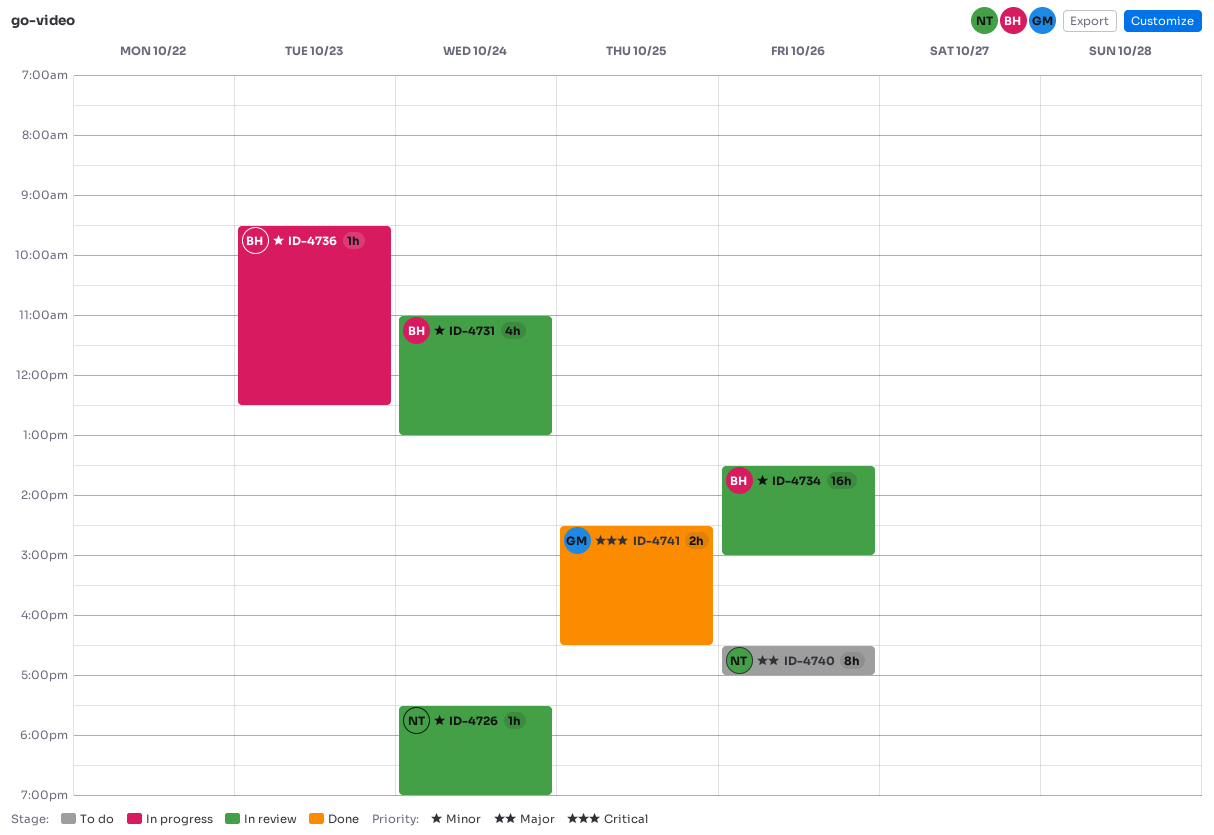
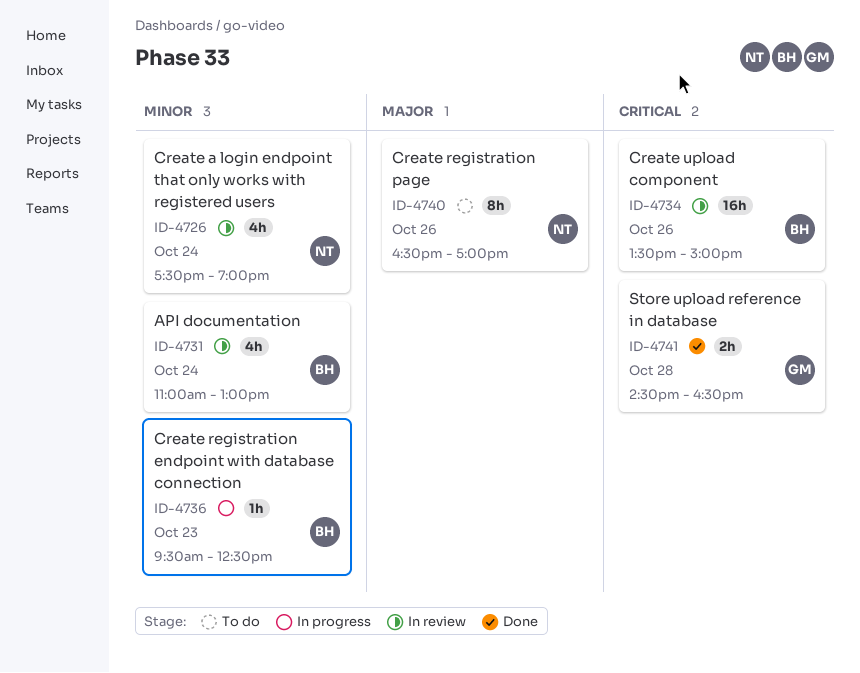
ID-4726, estimate: 1h -> 4h
ID-4734, priority: Minor -> Critical
ID-4741, day: Oct 25 -> Oct 28

